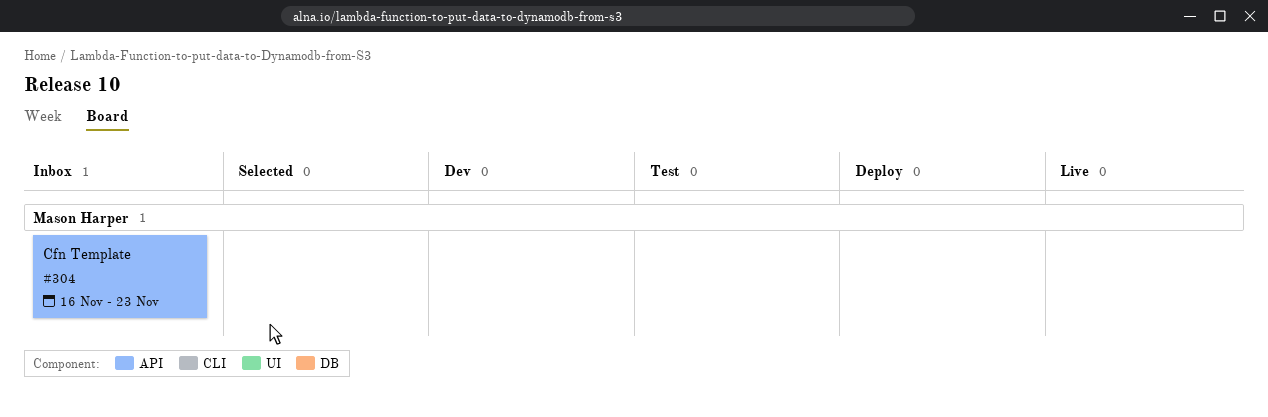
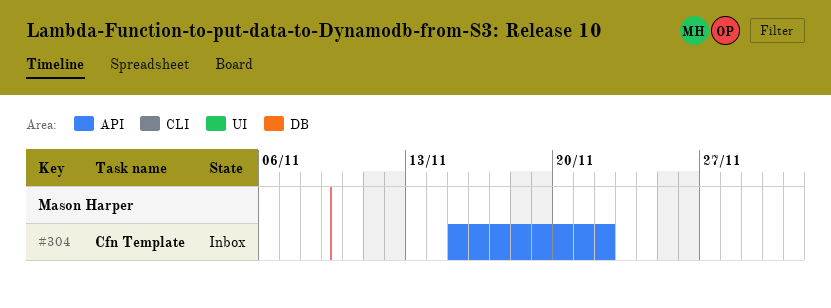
#304, start: Nov 16 -> Nov 15
#304, due: Nov 23 -> Nov 22

